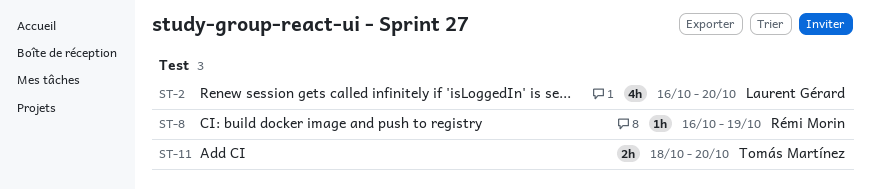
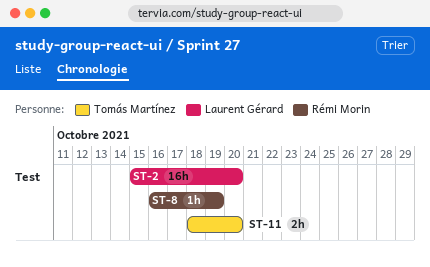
ST-2, estimate: 4h -> 16h
ST-2, start: Oct 16 -> Oct 15

